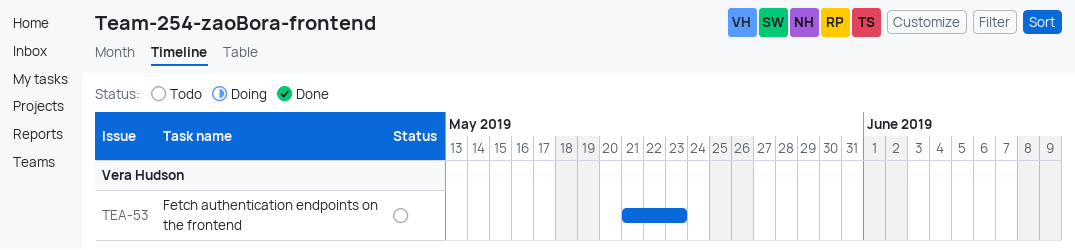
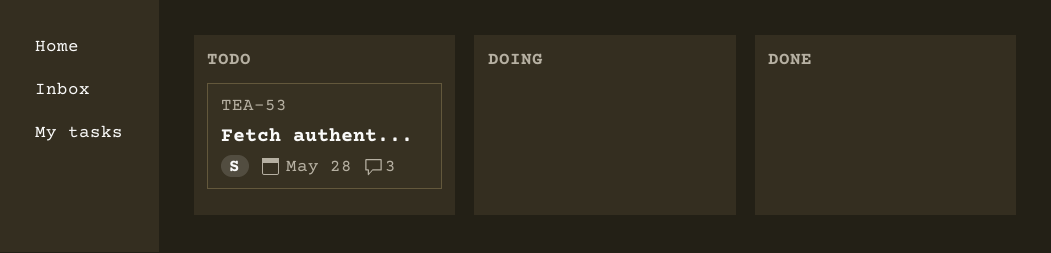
TEA-53, due: May 23 -> May 28

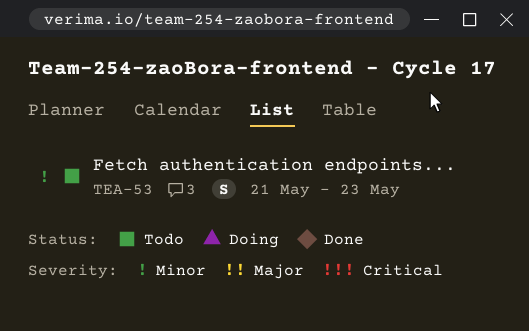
TEA-53, due: May 28 -> May 23

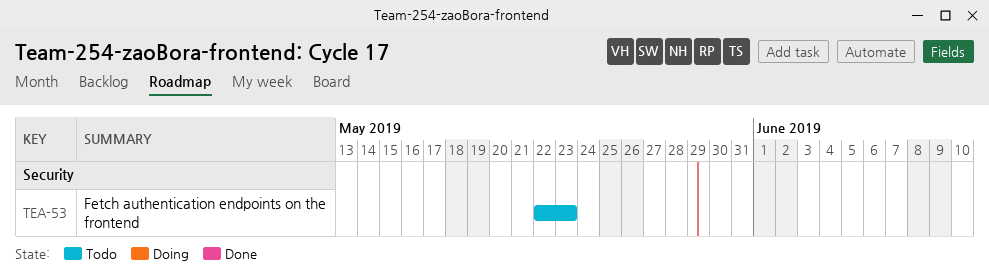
TEA-53, start: May 21 -> May 22

